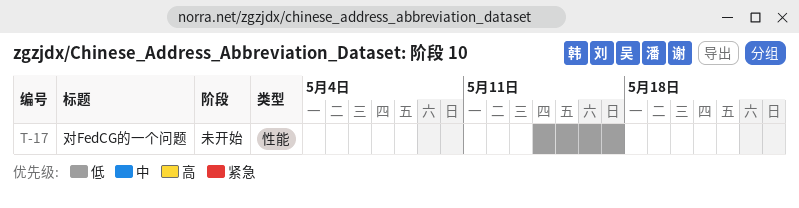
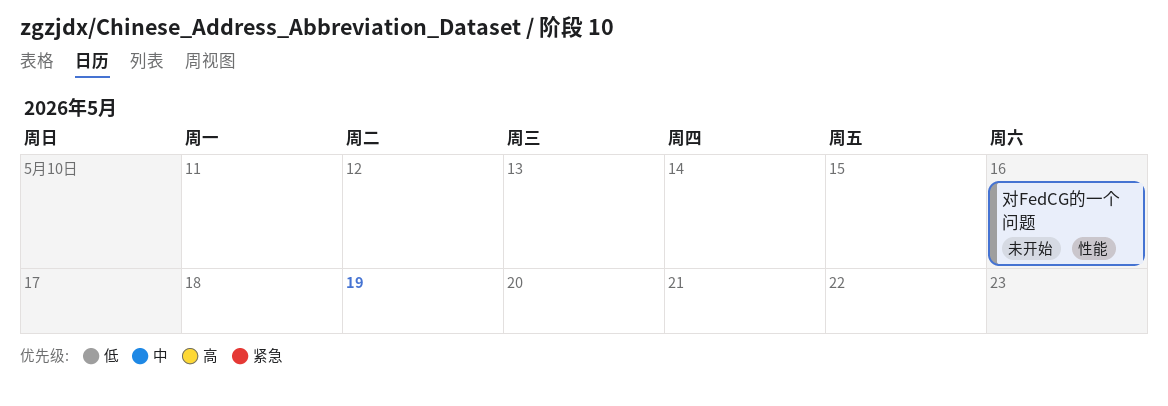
对FedCG的一个问题, due: May 17 -> May 16

